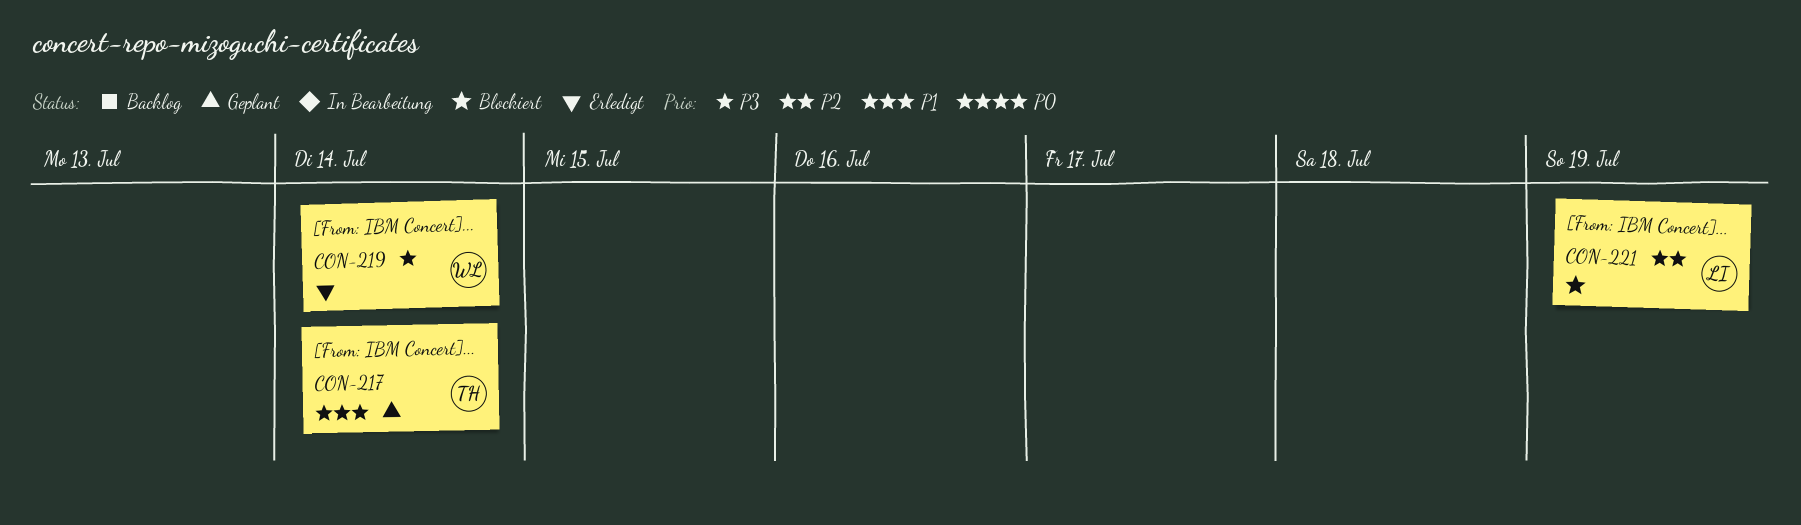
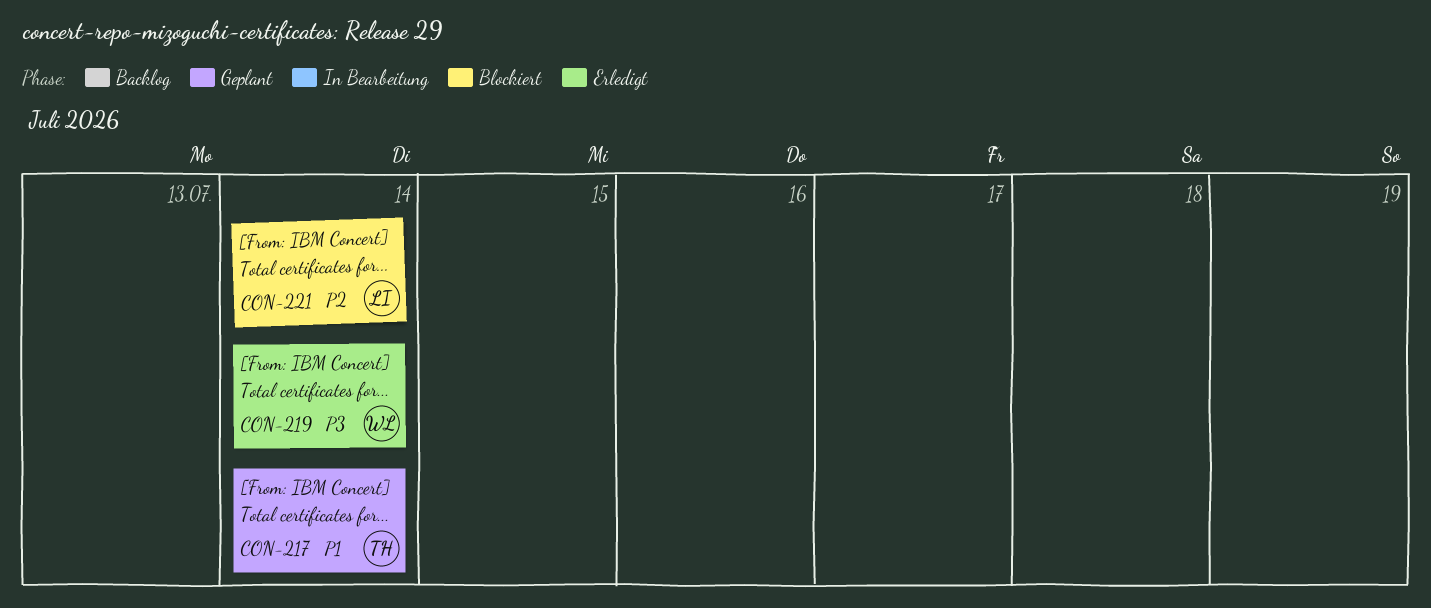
CON-221, due: Jul 19 -> Jul 14

